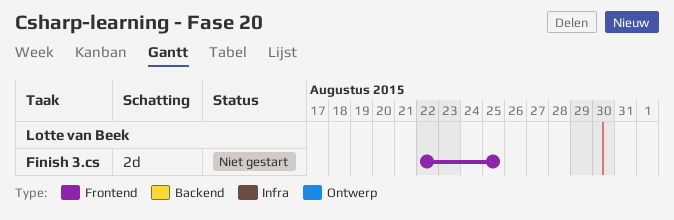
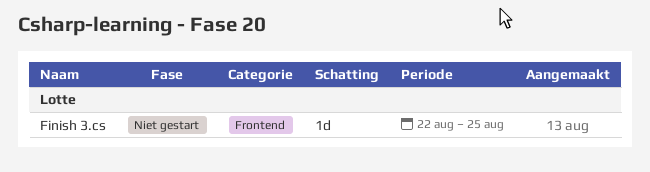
Finish 3.cs, estimate: 2d -> 1d

